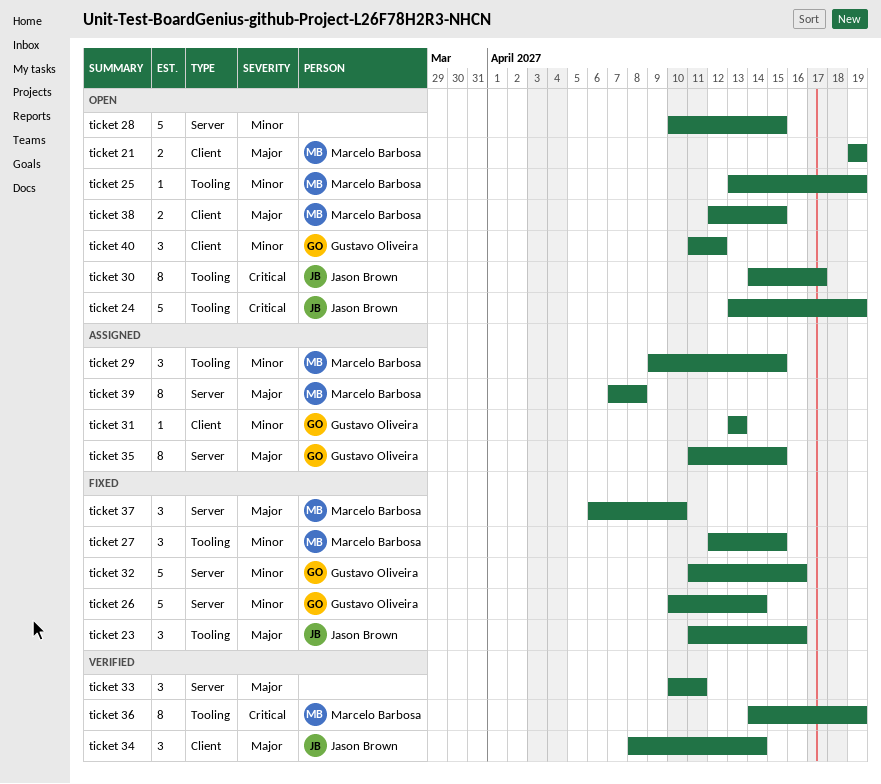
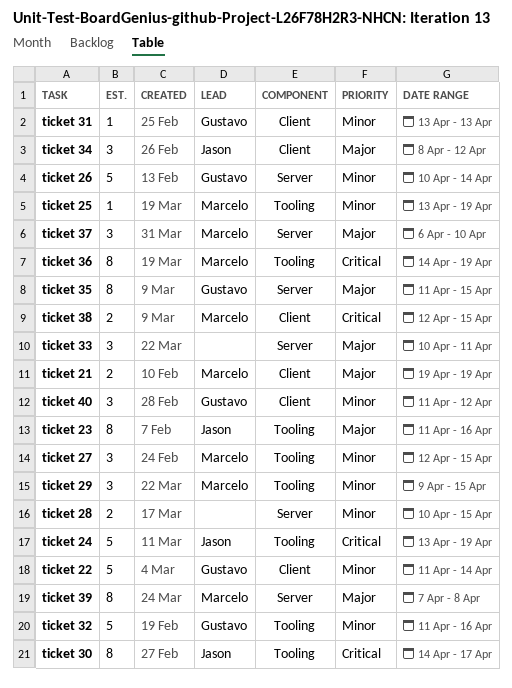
ticket 22: none -> present
ticket 23, estimate: 3 -> 8
ticket 28, estimate: 5 -> 2
ticket 32, label: Server -> Tooling
ticket 34, due: Apr 14 -> Apr 12
ticket 38, priority: Major -> Critical

